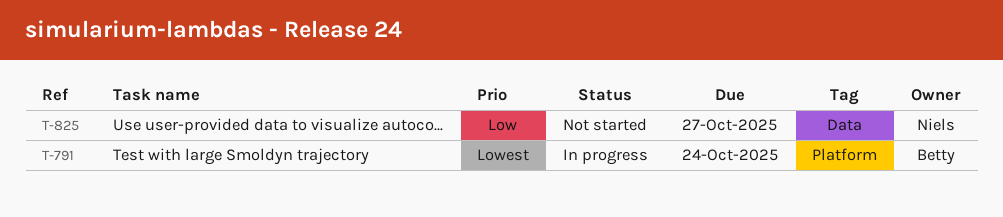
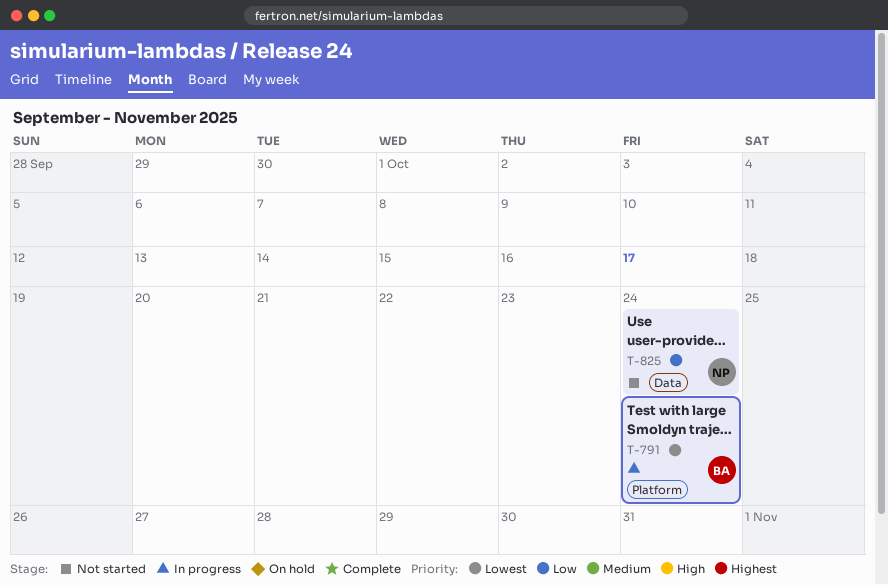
T-825, due: Oct 27 -> Oct 24

